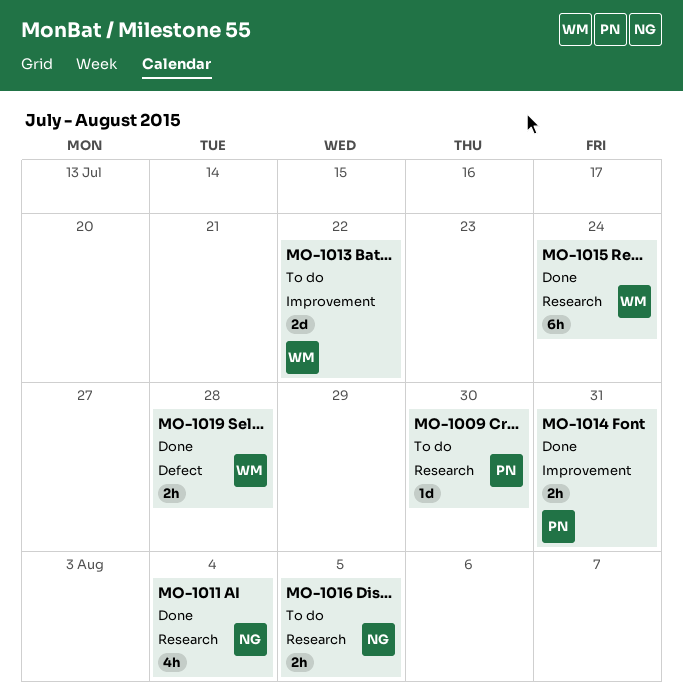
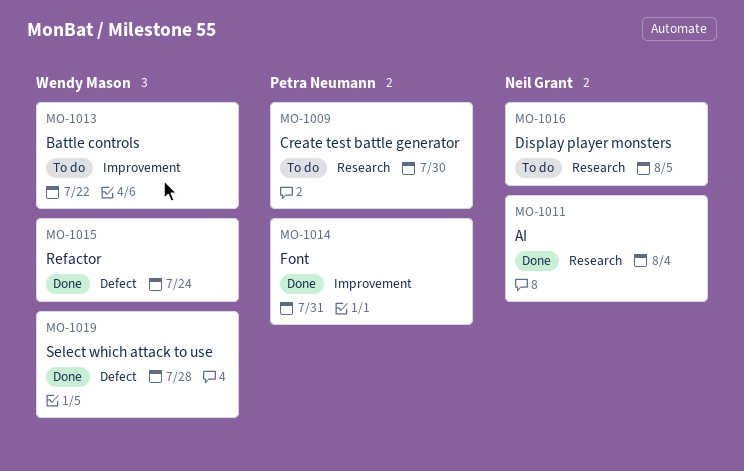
MO-1015, label: Research -> Defect

